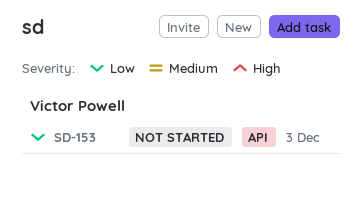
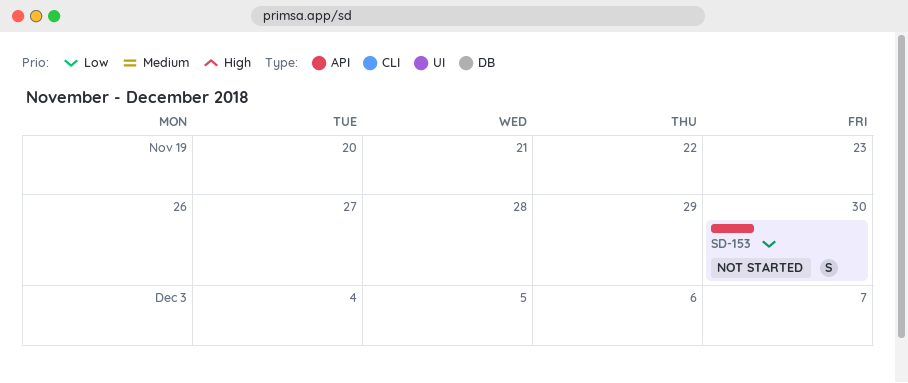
SD-153, due: Dec 3 -> Nov 30

